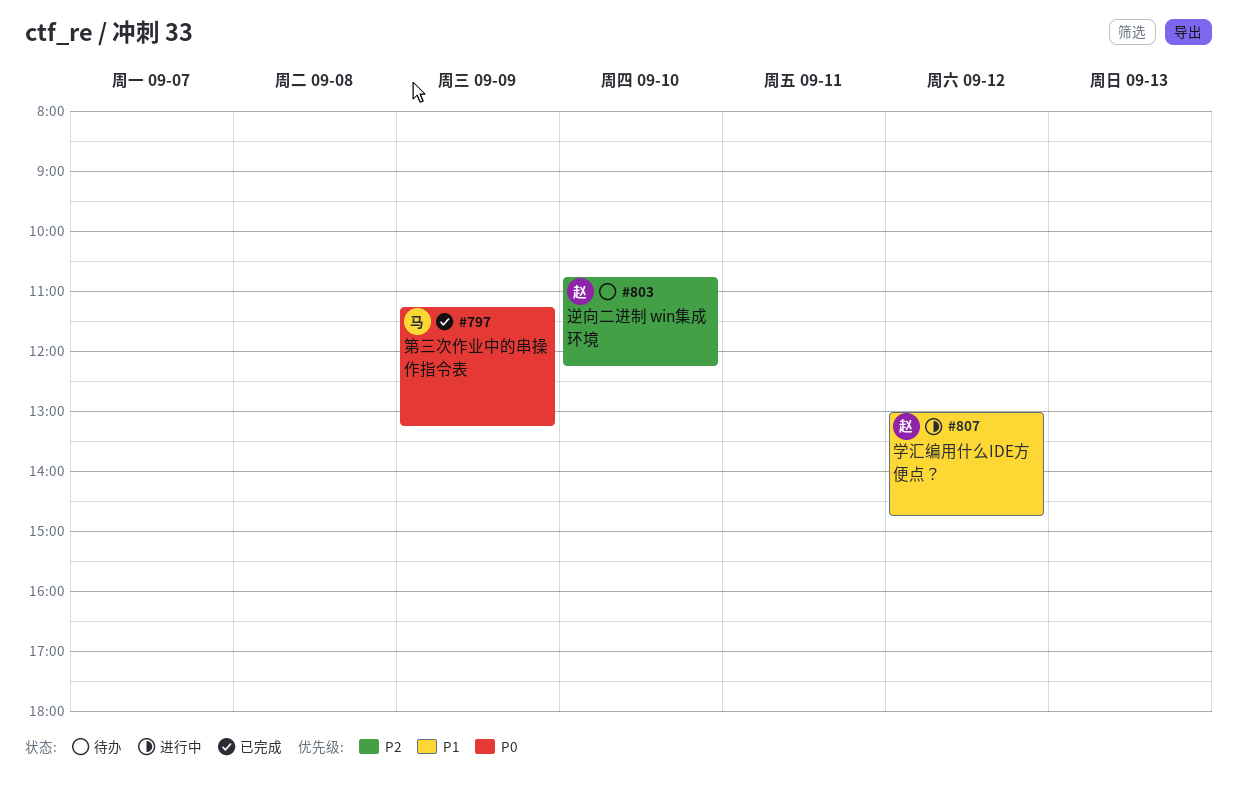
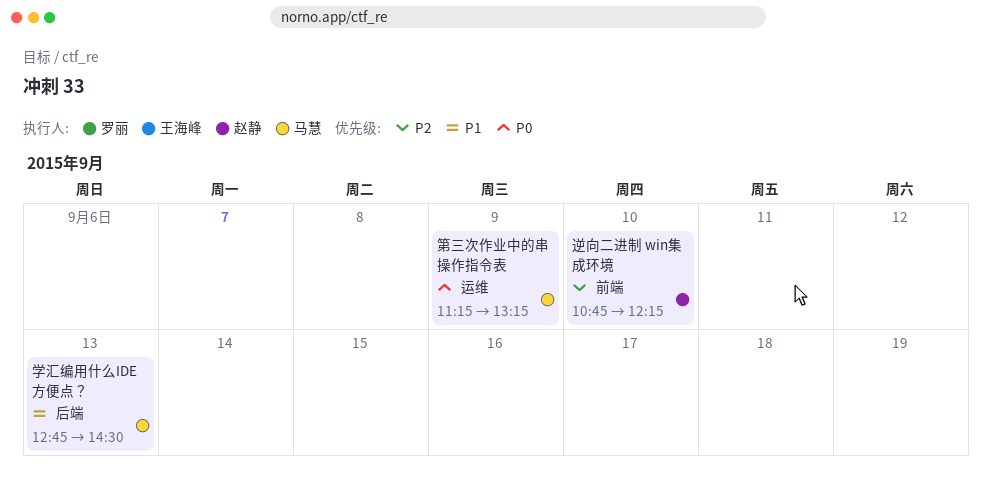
学汇编用什么IDE方便点？, owner: 赵静 -> 马慧
学汇编用什么IDE方便点？, day: Sep 12 -> Sep 13
学汇编用什么IDE方便点？, begins: 13:00 -> 12:45
学汇编用什么IDE方便点？, ends: 14:45 -> 14:30

